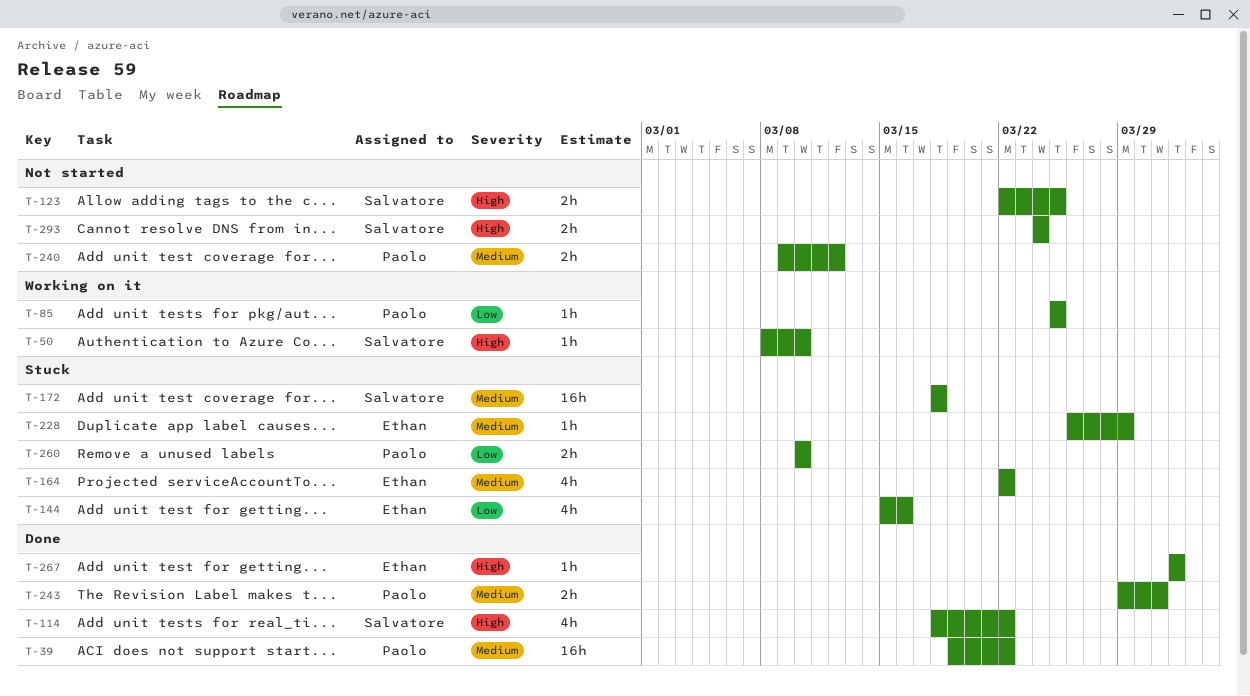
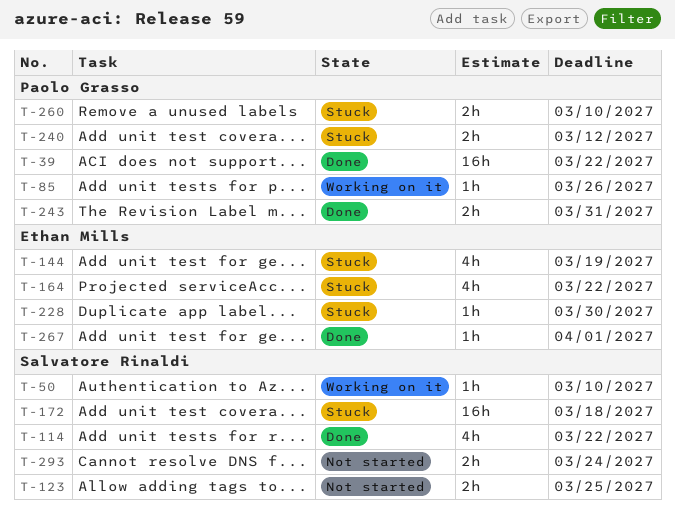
T-85, due: Mar 25 -> Mar 26
T-144, due: Mar 16 -> Mar 19
T-228, due: Mar 29 -> Mar 30
T-240, status: Not started -> Stuck

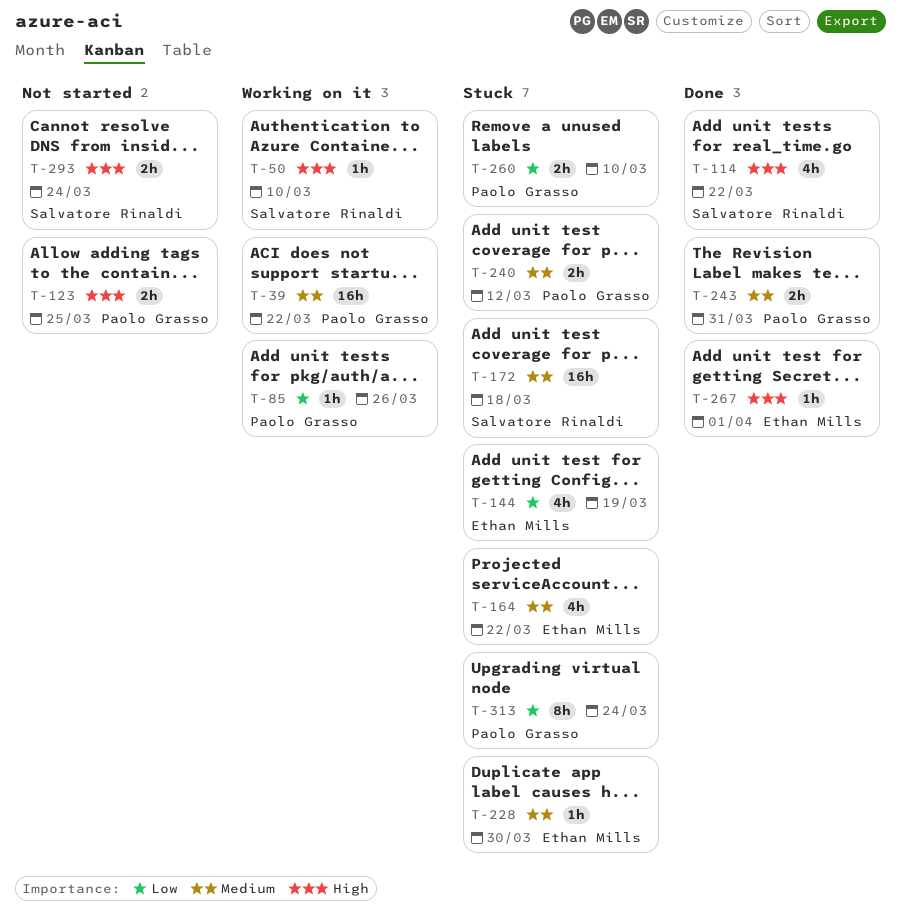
T-39, status: Done -> Working on it
T-123, owner: Salvatore Rinaldi -> Paolo Grasso
T-313: none -> present

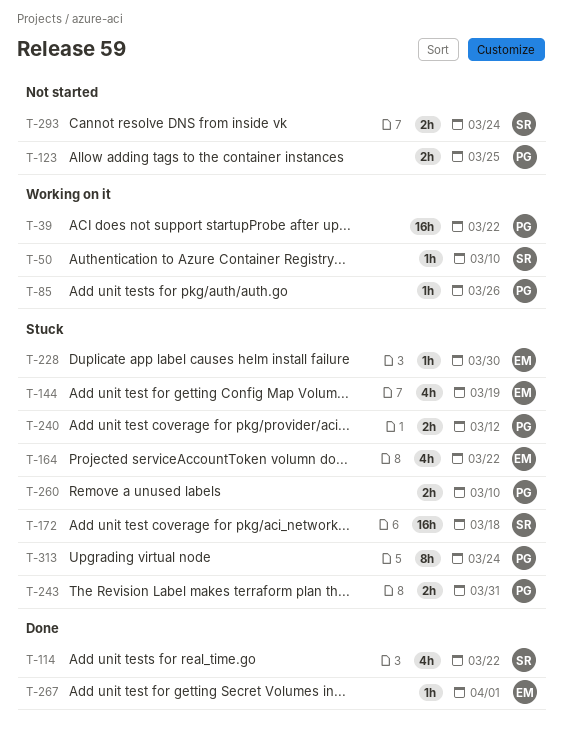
T-243, status: Done -> Stuck

